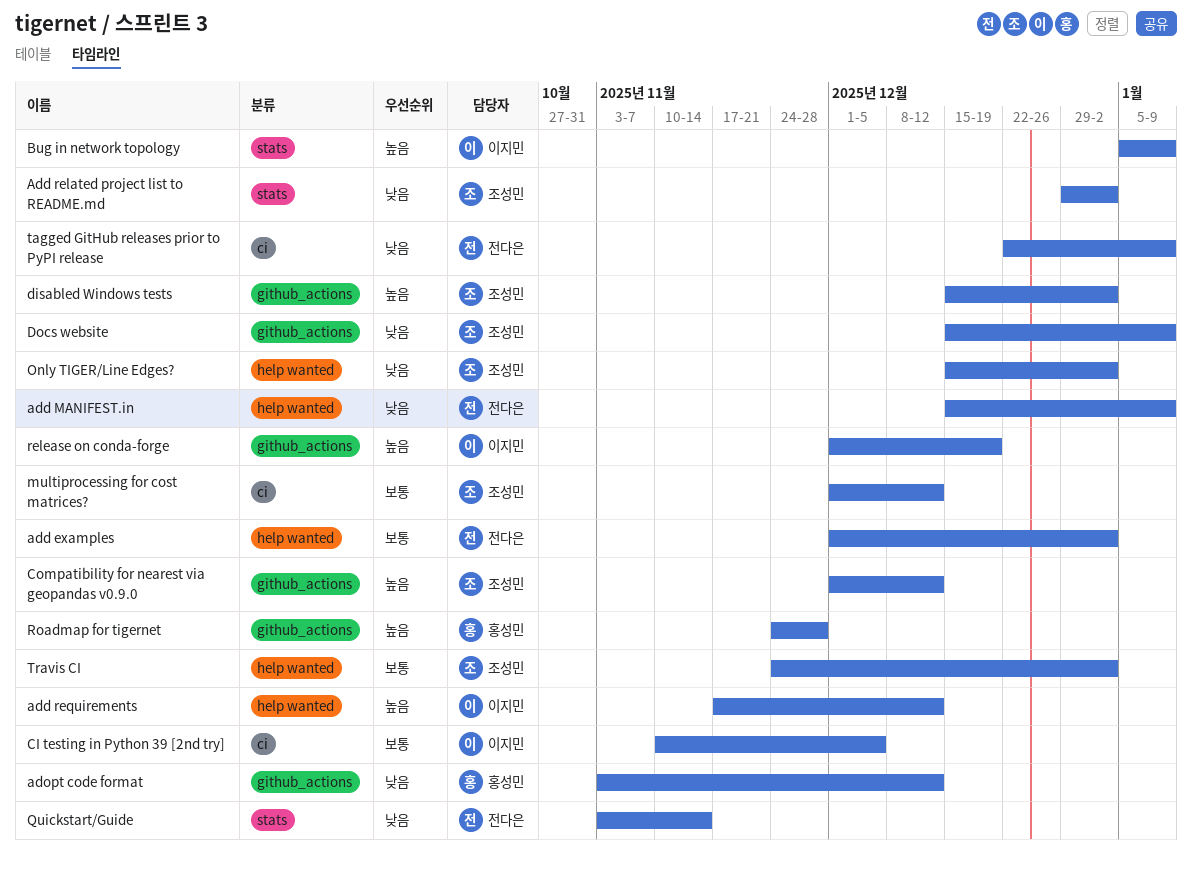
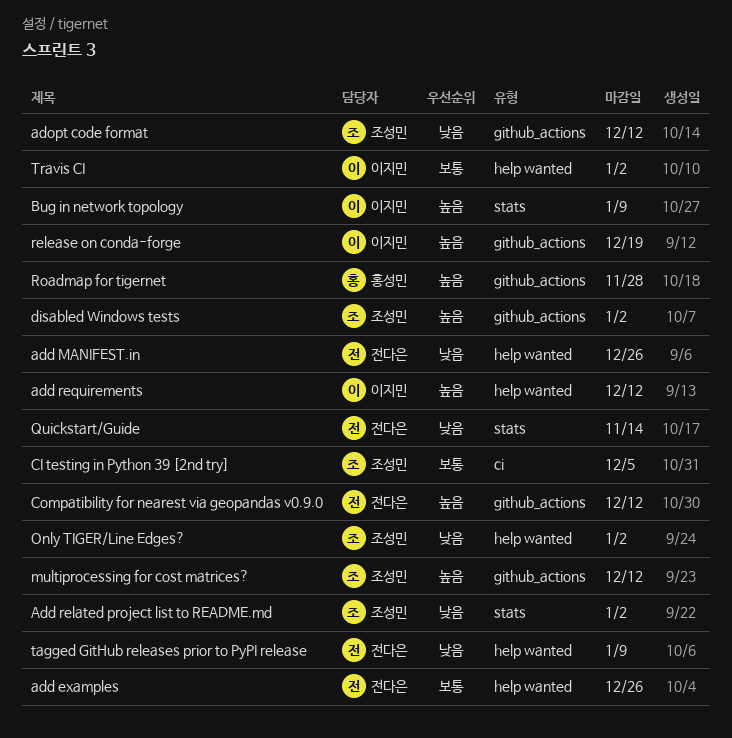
add examples, due: Jan 2 -> Dec 26
add MANIFEST.in, due: Jan 9 -> Dec 26
adopt code format, owner: 홍성민 -> 조성민
CI testing in Python 39 [2nd try], owner: 이지민 -> 조성민
Compatibility for nearest via geopandas v0.9.0, owner: 조성민 -> 전다은
Docs website: present -> none
multiprocessing for cost matrices?, priority: 보통 -> 높음
multiprocessing for cost matrices?, label: ci -> github_actions
tagged GitHub releases prior to PyPI release, label: ci -> help wanted
Travis CI, owner: 조성민 -> 이지민

